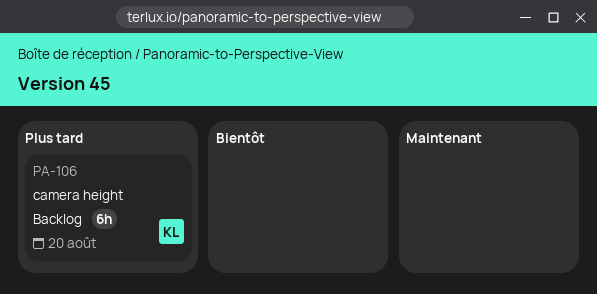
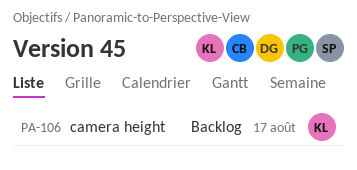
PA-106, due: Aug 20 -> Aug 17

